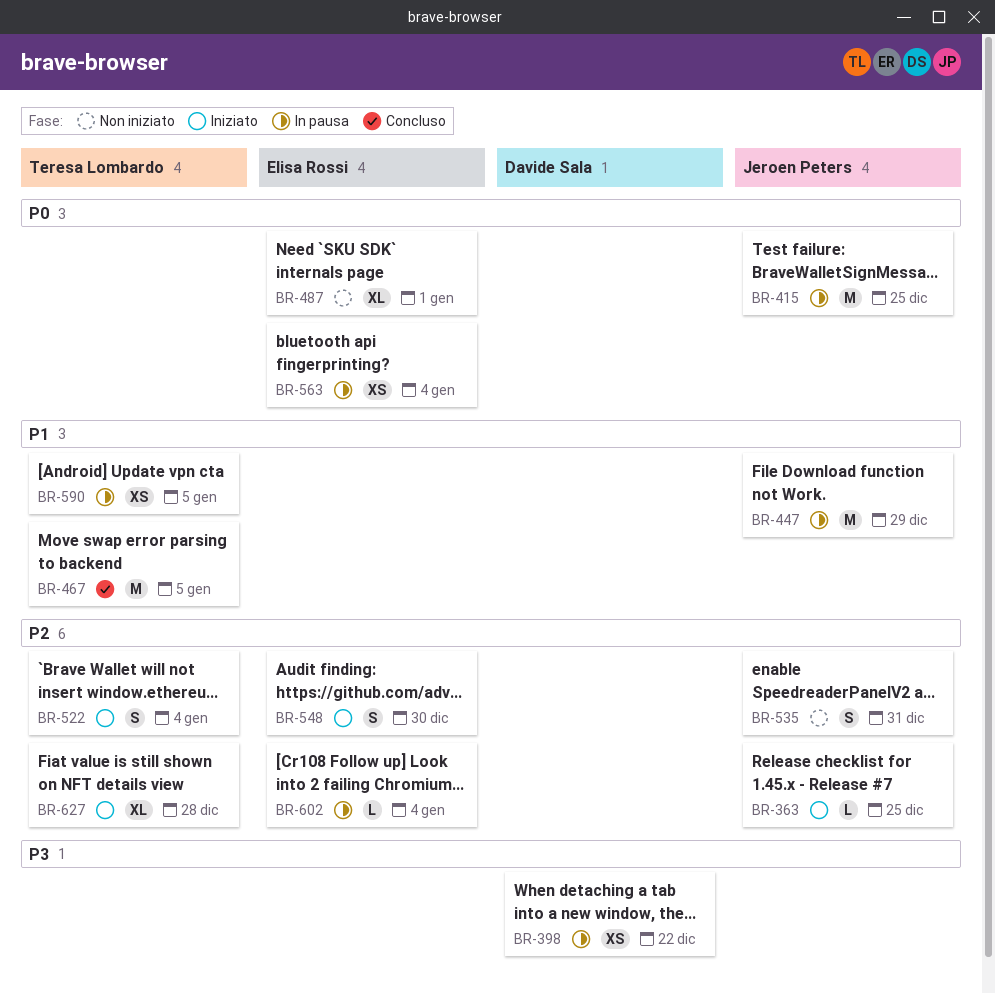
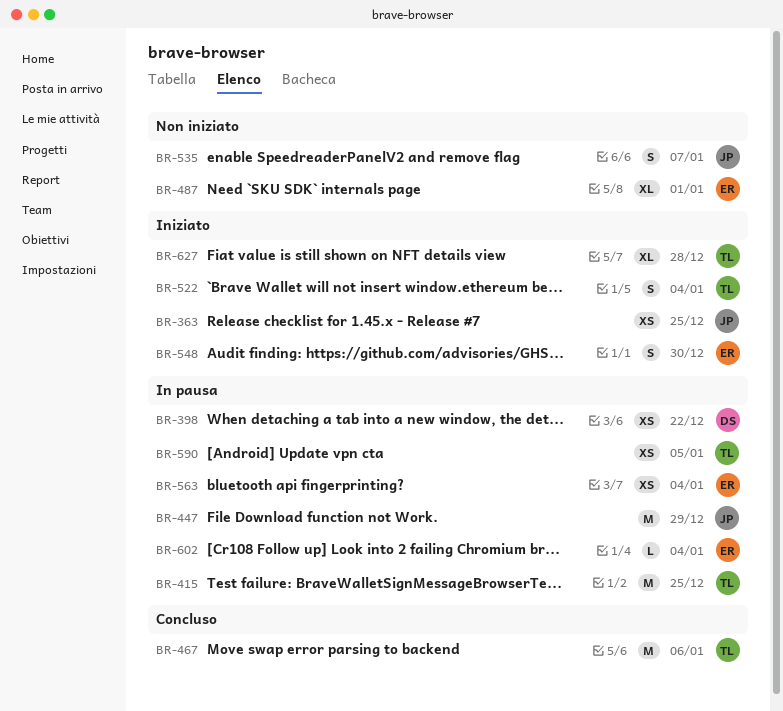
BR-363, estimate: L -> XS
BR-415, owner: Jeroen Peters -> Teresa Lombardo
BR-467, due: Jan 5 -> Jan 6
BR-535, due: Dec 31 -> Jan 7

